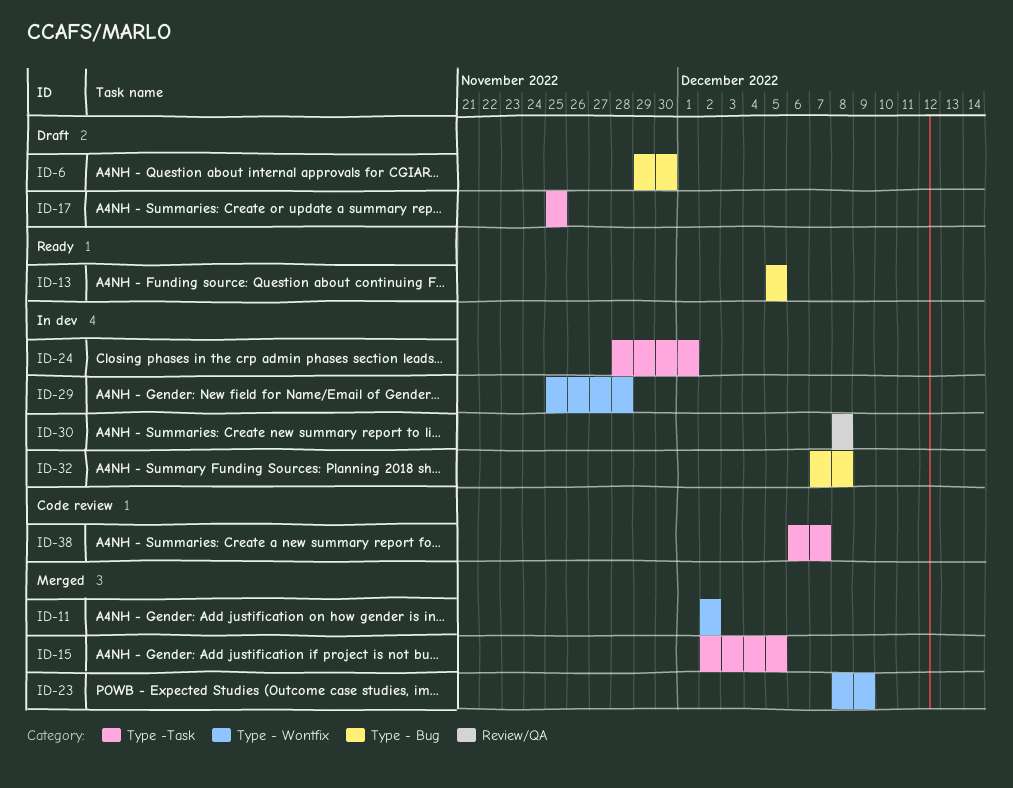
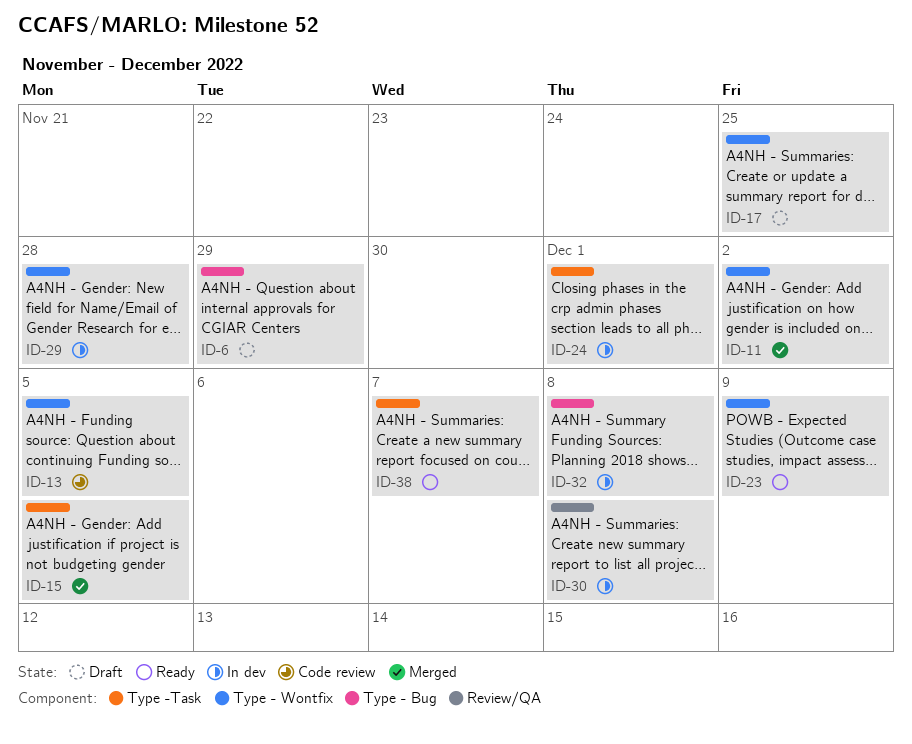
ID-6, due: Nov 30 -> Nov 29
ID-13, status: Ready -> Code review
ID-13, label: Type - Bug -> Type - Wontfix
ID-17, label: Type -Task -> Type - Wontfix
ID-23, status: Merged -> Ready
ID-38, status: Code review -> Ready

